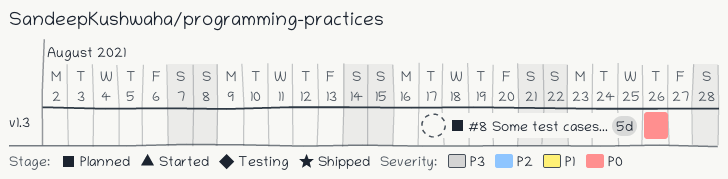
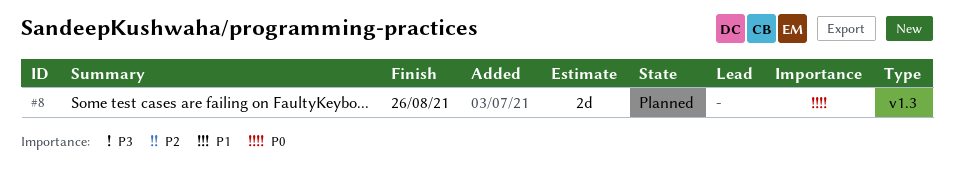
#8, estimate: 5d -> 2d

